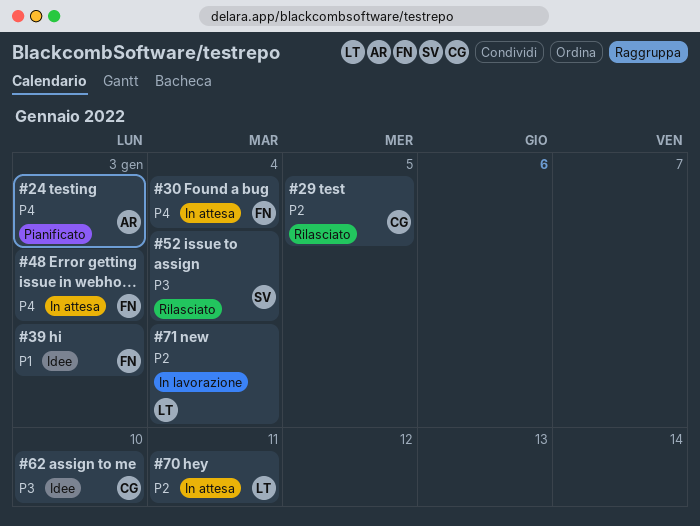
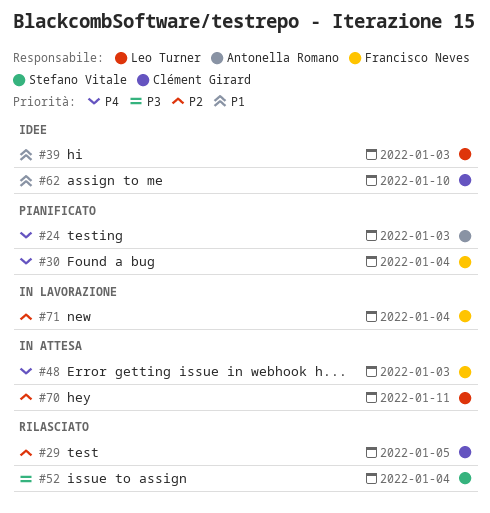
#30, status: In attesa -> Pianificato
#39, owner: Francisco Neves -> Leo Turner
#62, priority: P3 -> P1
#71, owner: Leo Turner -> Francisco Neves

